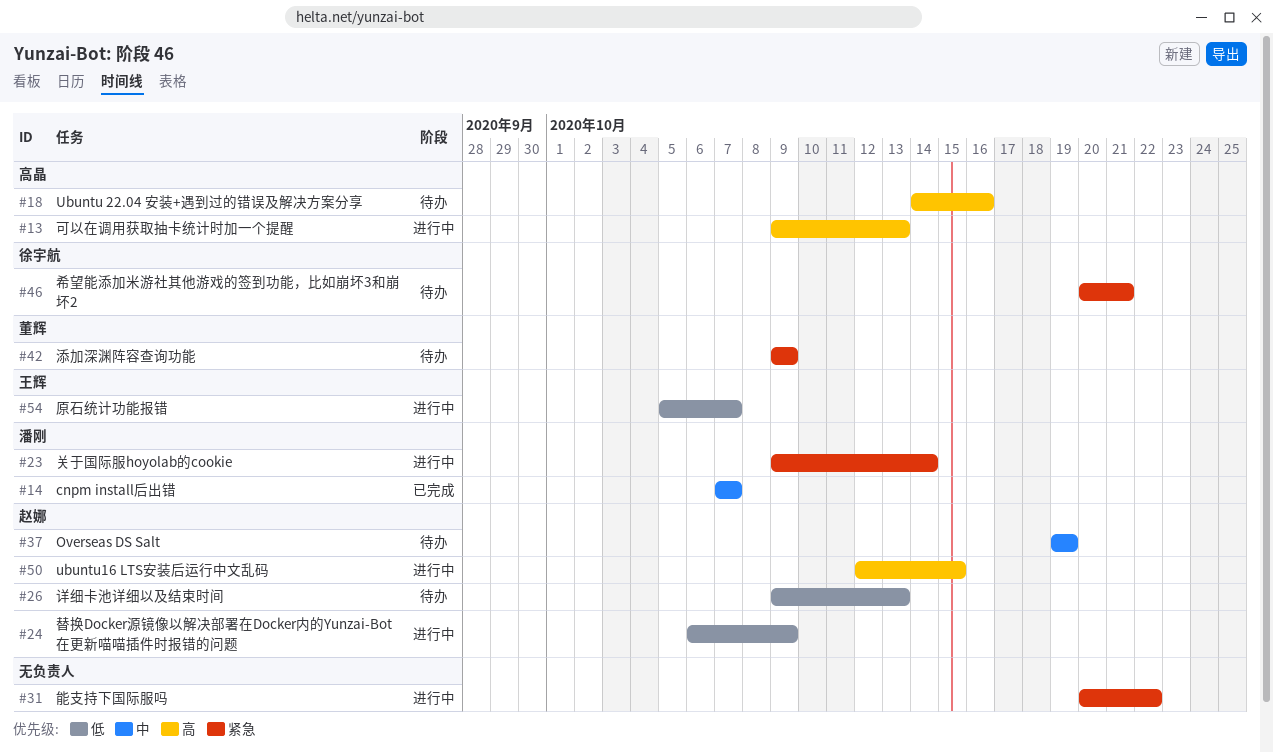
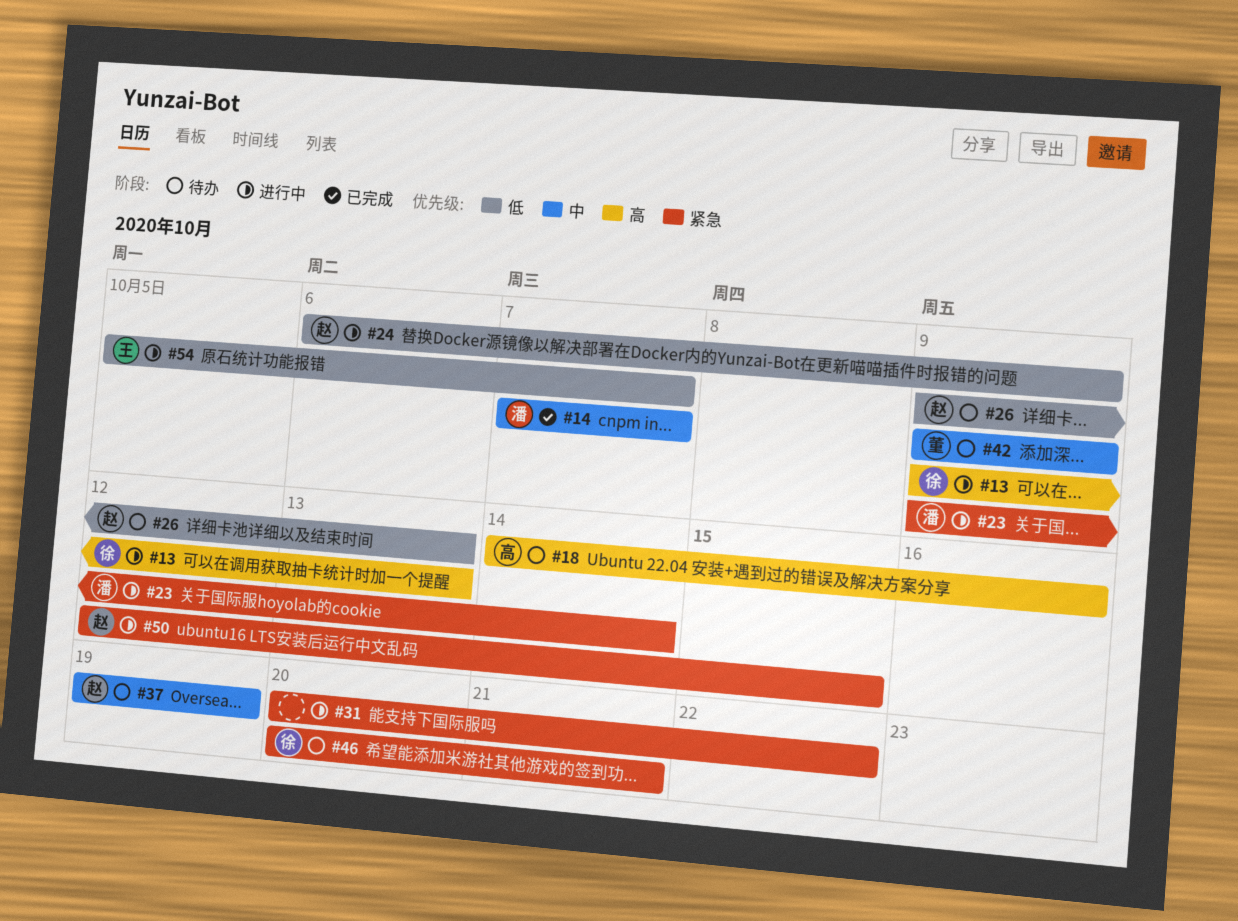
#13, owner: 高晶 -> 徐宇航
#42, priority: 紧急 -> 中
#50, priority: 高 -> 紧急

